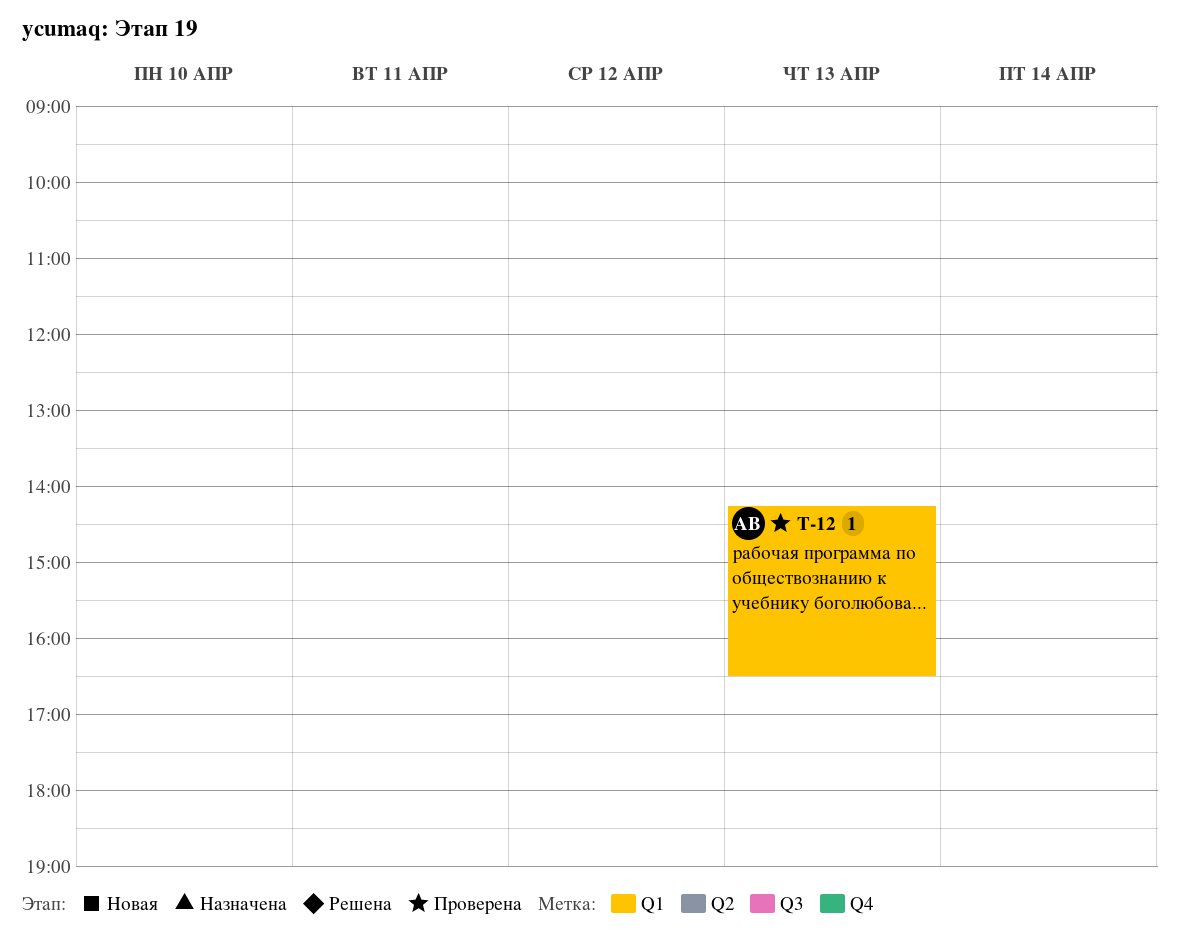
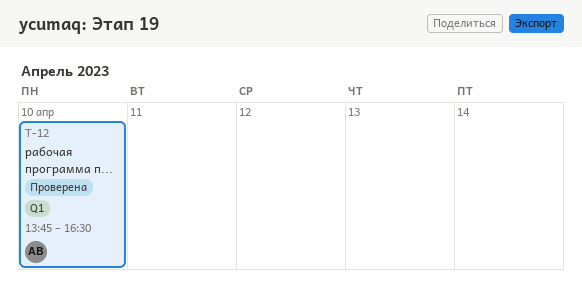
T-12, day: Apr 13 -> Apr 10
T-12, begins: 14:15 -> 13:45

